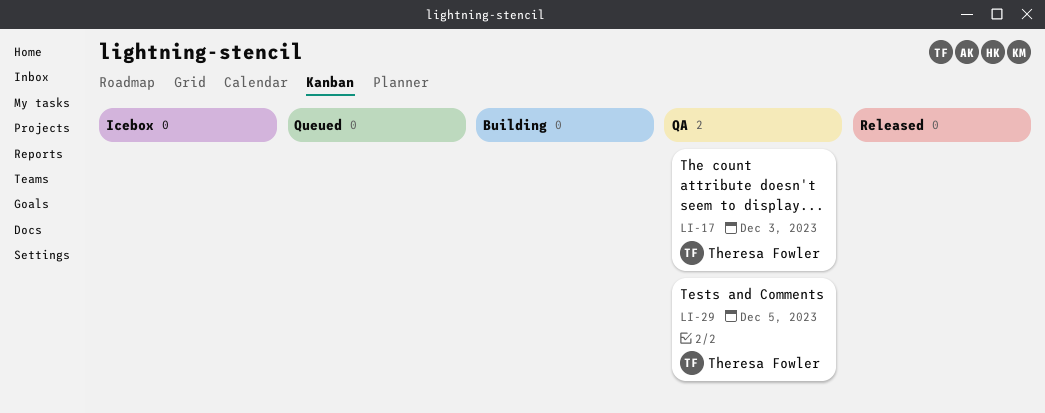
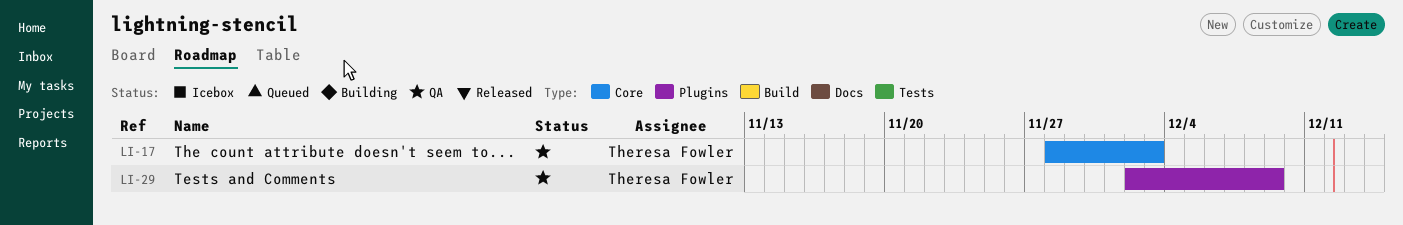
LI-29, due: Dec 5 -> Dec 9

